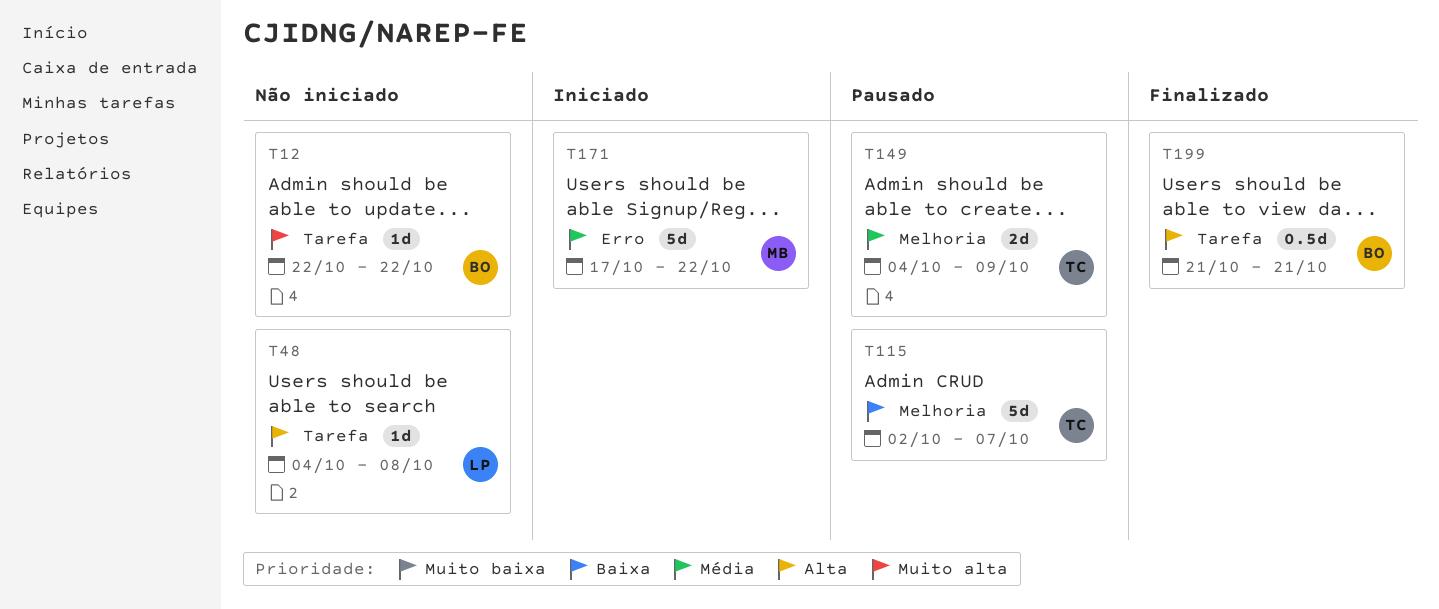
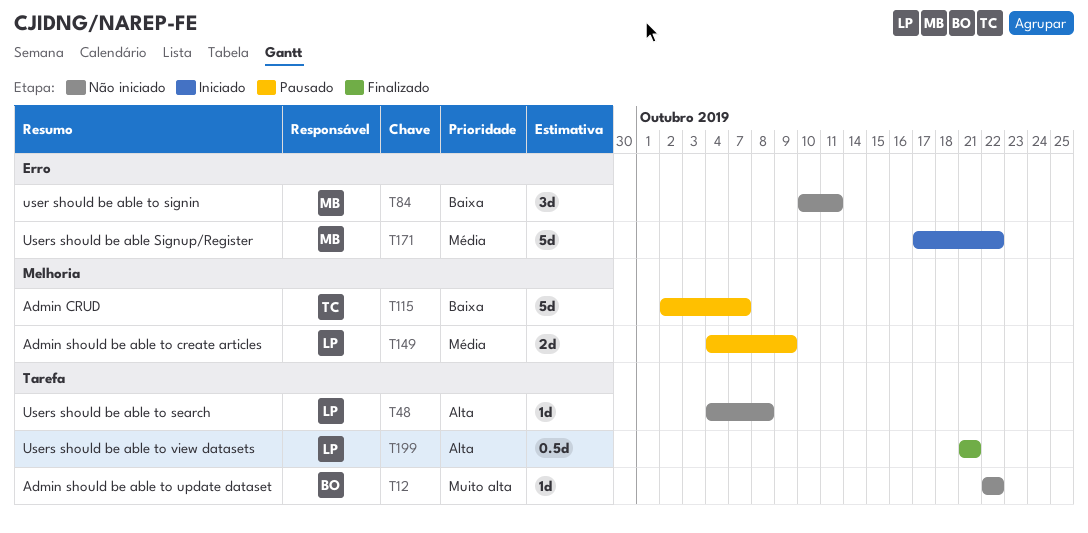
T84: none -> present
T149, owner: TC -> LP
T199, owner: BO -> LP

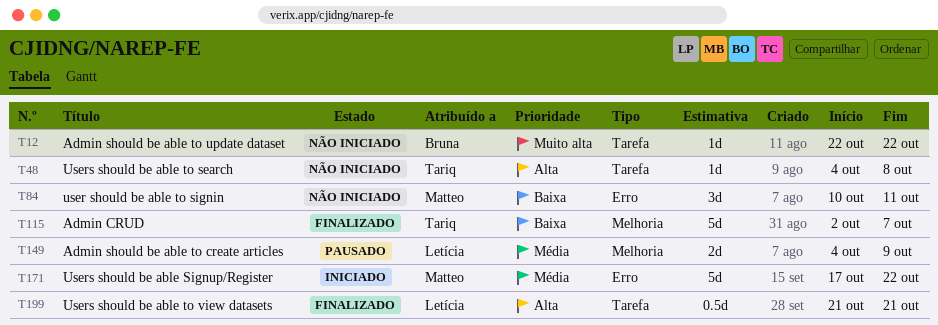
T48, owner: Letícia -> Tariq
T115, status: Pausado -> Finalizado

